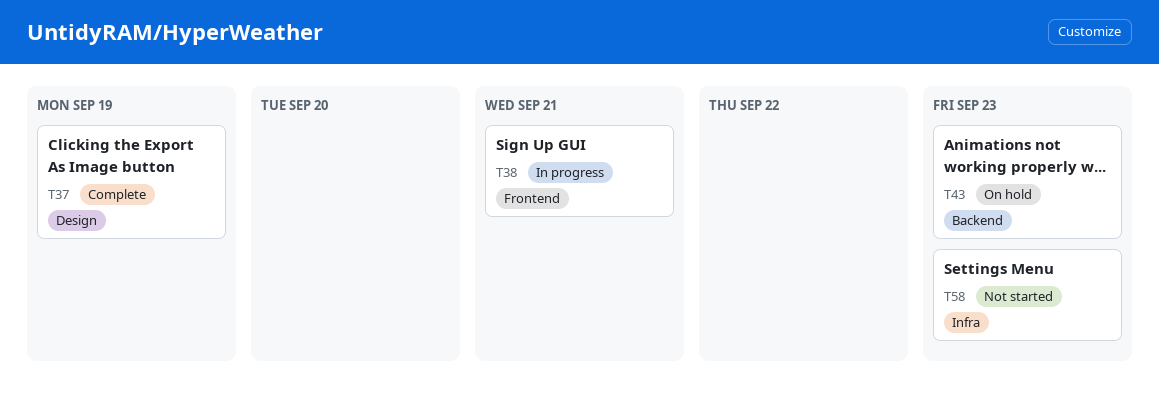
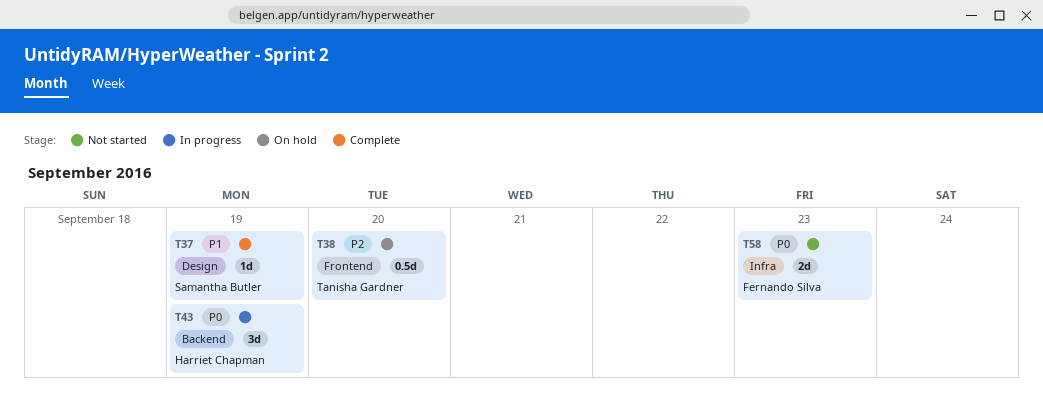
T38, status: In progress -> On hold
T38, due: Sep 21 -> Sep 20
T43, status: On hold -> In progress
T43, due: Sep 23 -> Sep 19

